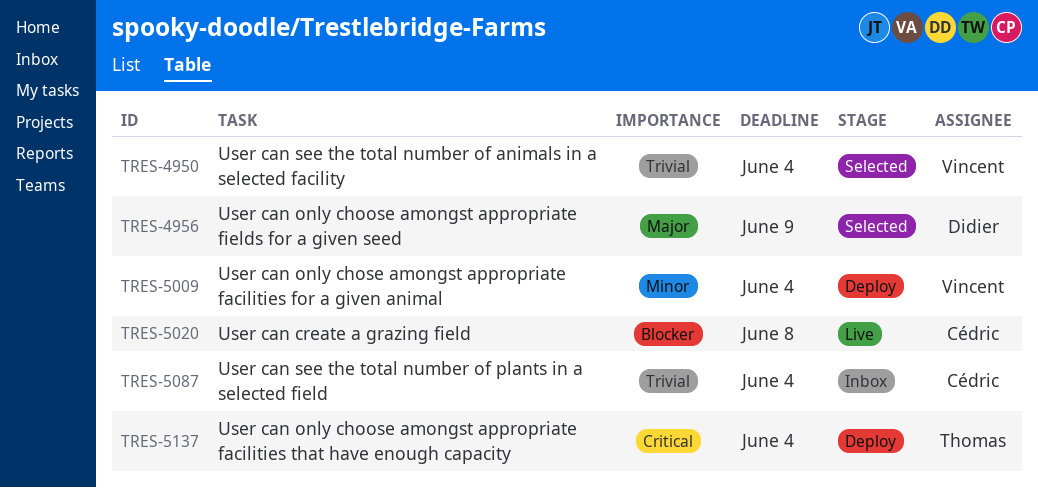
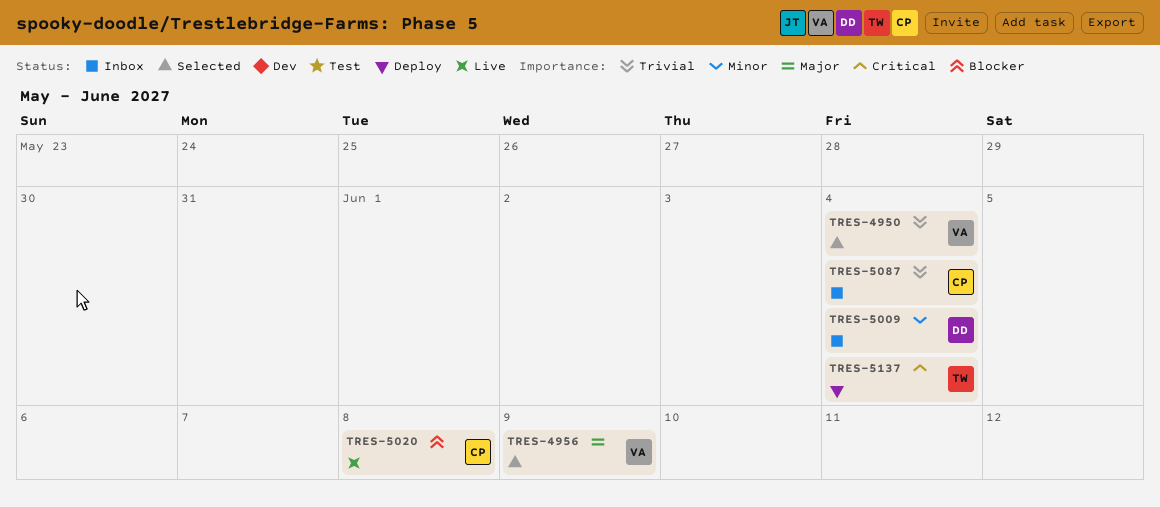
TRES-4956, owner: Didier -> Vincent
TRES-5009, status: Deploy -> Inbox
TRES-5009, owner: Vincent -> Didier

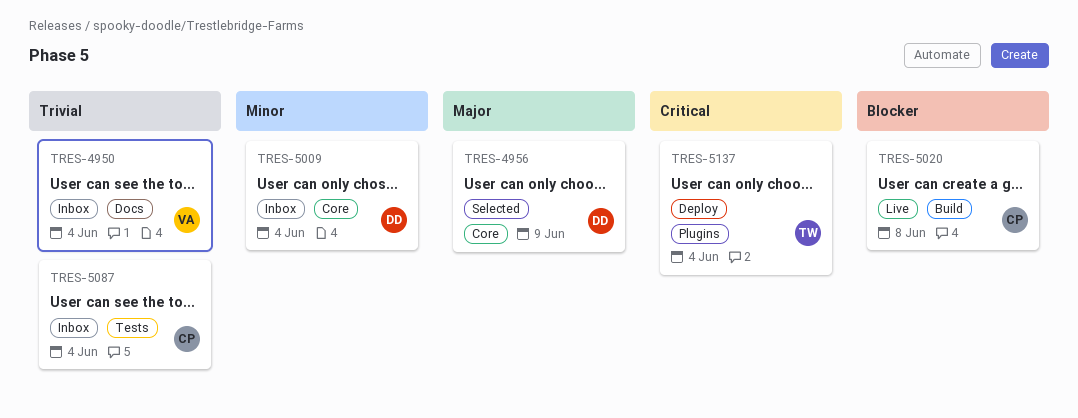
TRES-4950, status: Selected -> Inbox
TRES-4956, owner: VA -> DD

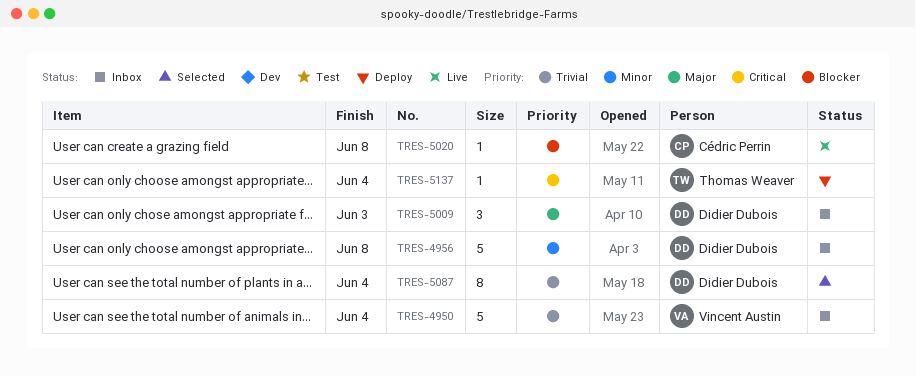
TRES-4956, status: Selected -> Inbox
TRES-4956, priority: Major -> Minor
TRES-4956, due: Jun 9 -> Jun 8
TRES-5009, priority: Minor -> Major
TRES-5009, due: Jun 4 -> Jun 3
TRES-5087, status: Inbox -> Selected
TRES-5087, owner: Cédric Perrin -> Didier Dubois

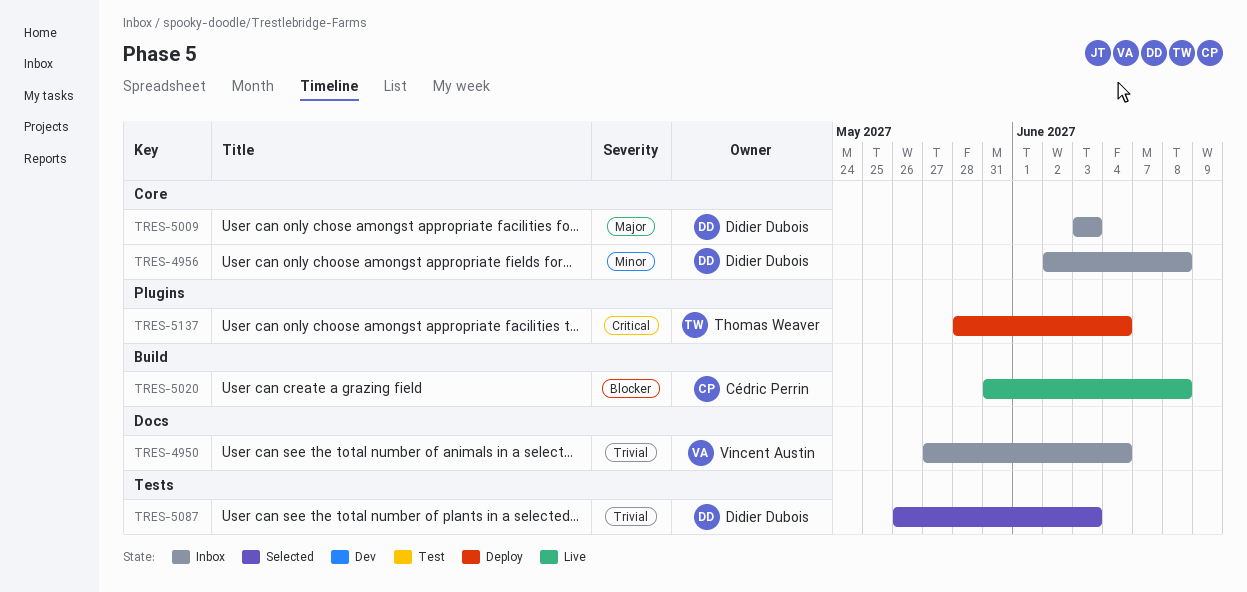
TRES-5087, due: Jun 4 -> Jun 3

